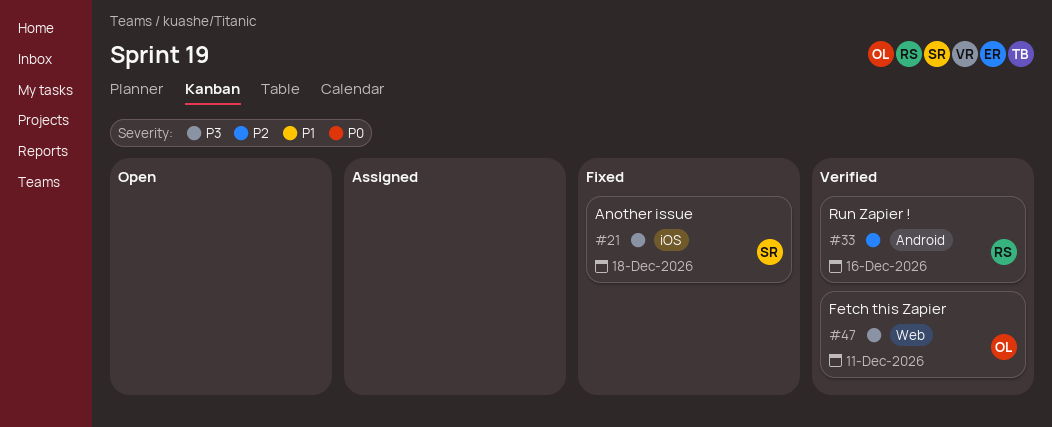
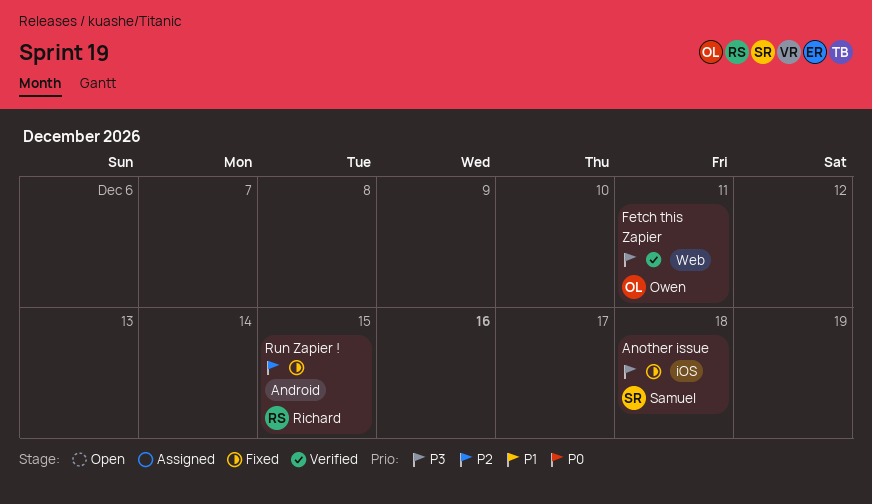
Run Zapier !, status: Verified -> Fixed
Run Zapier !, due: Dec 16 -> Dec 15

